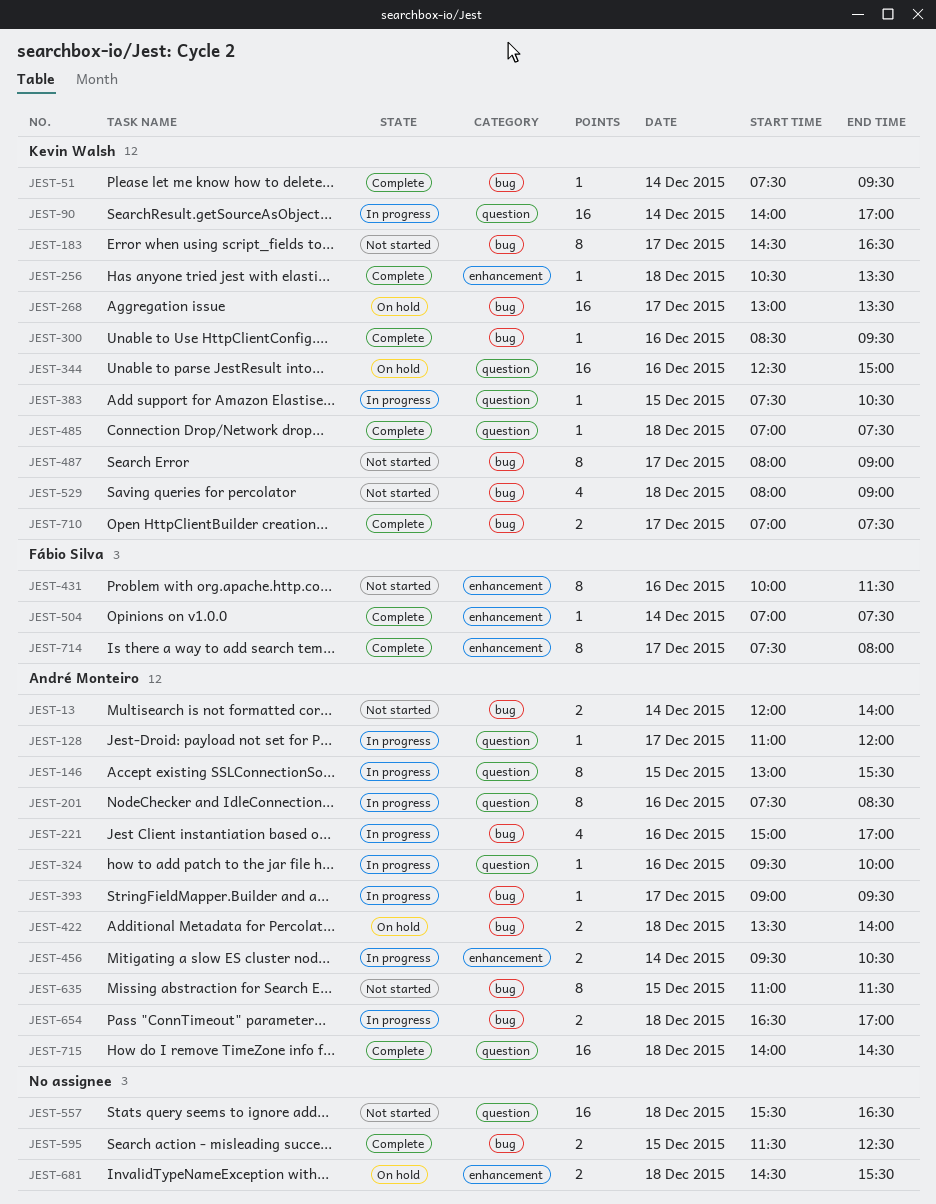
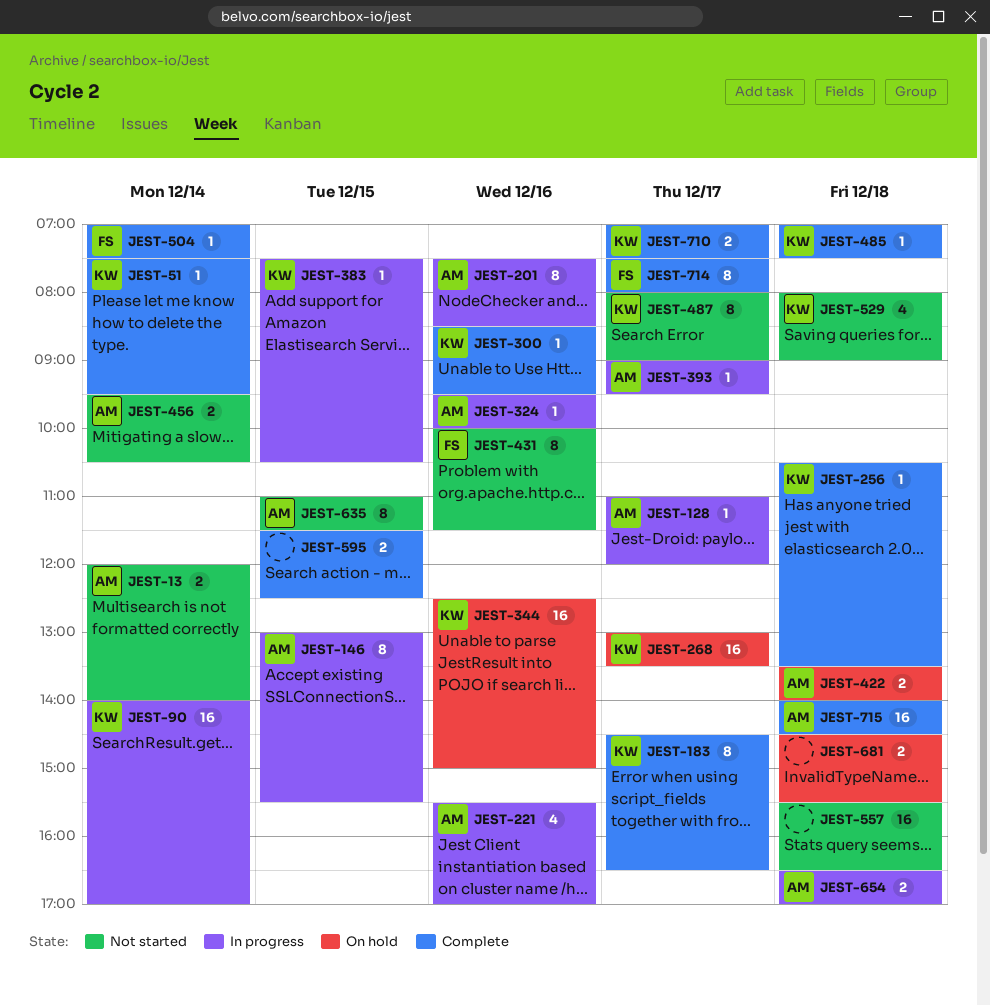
JEST-183, status: Not started -> Complete
JEST-221, begins: 15:00 -> 15:30
JEST-456, status: In progress -> Not started

